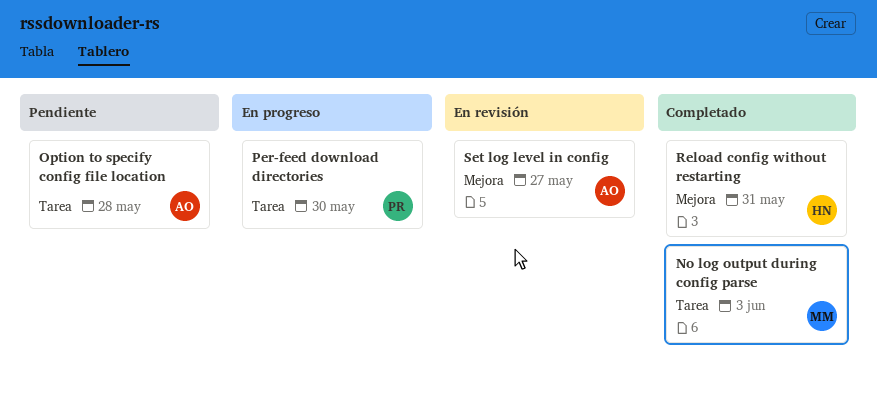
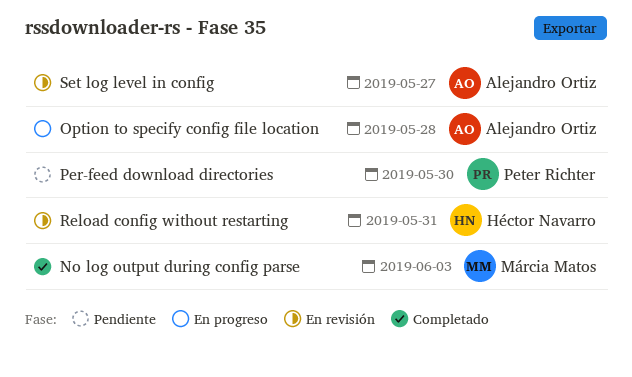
Option to specify config file location, status: Pendiente -> En progreso
Per-feed download directories, status: En progreso -> Pendiente
Reload config without restarting, status: Completado -> En revisión

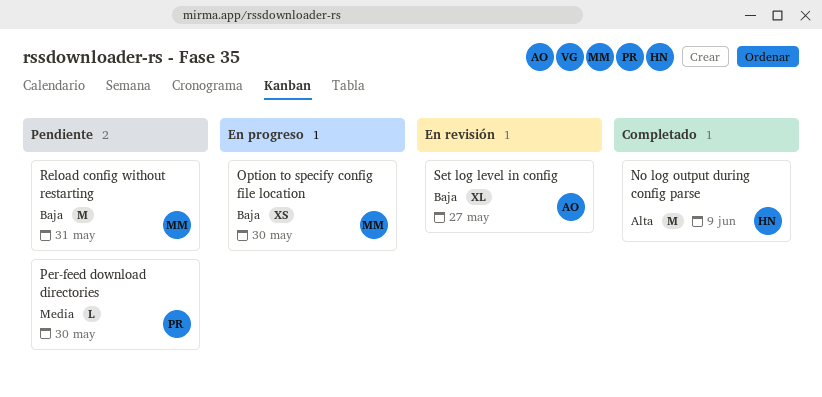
No log output during config parse, owner: Márcia Matos -> Héctor Navarro
No log output during config parse, due: Jun 3 -> Jun 9
Option to specify config file location, owner: Alejandro Ortiz -> Márcia Matos
Option to specify config file location, due: May 28 -> May 30
Reload config without restarting, status: En revisión -> Pendiente
Reload config without restarting, owner: Héctor Navarro -> Márcia Matos

